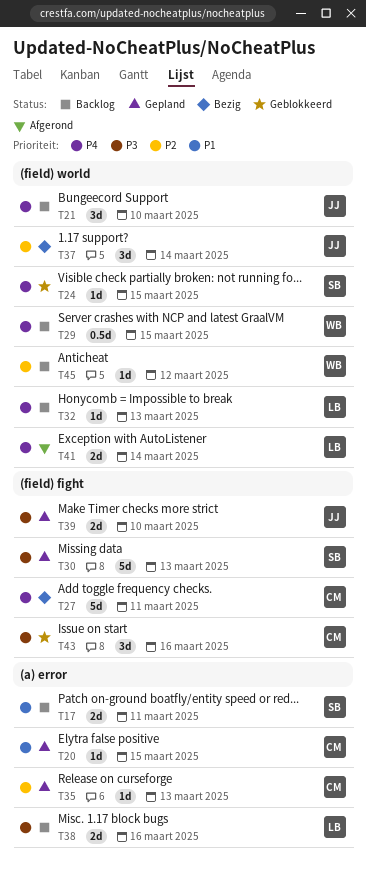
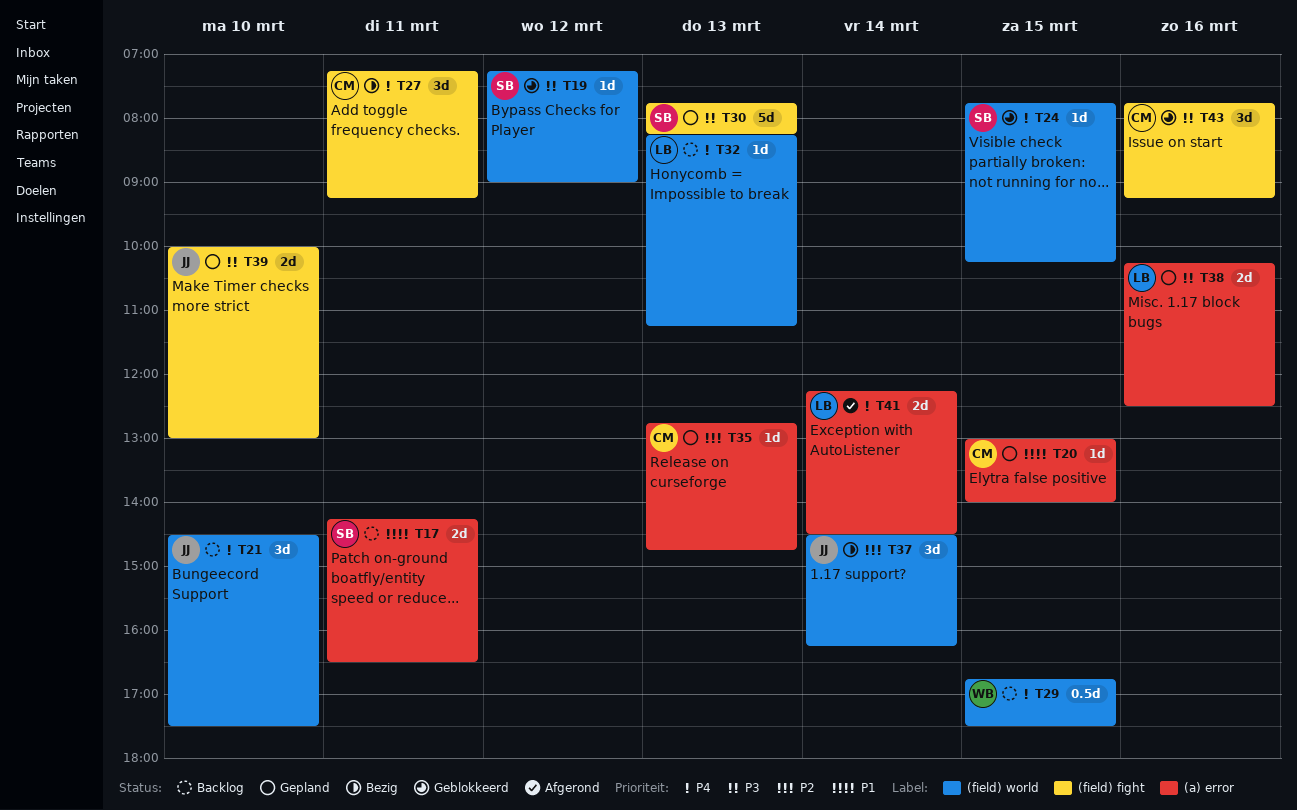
T19: none -> present
T27, estimate: 5d -> 3d
T38, status: Backlog -> Gepland
T41, label: (field) world -> (a) error
T45: present -> none

